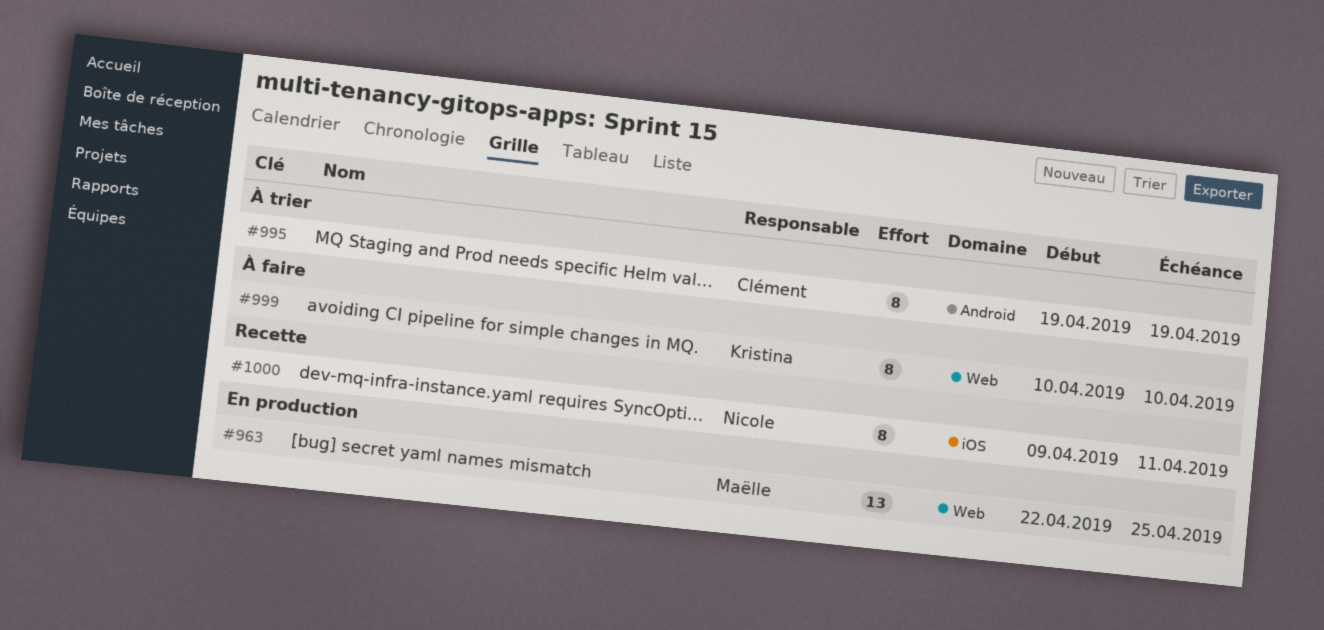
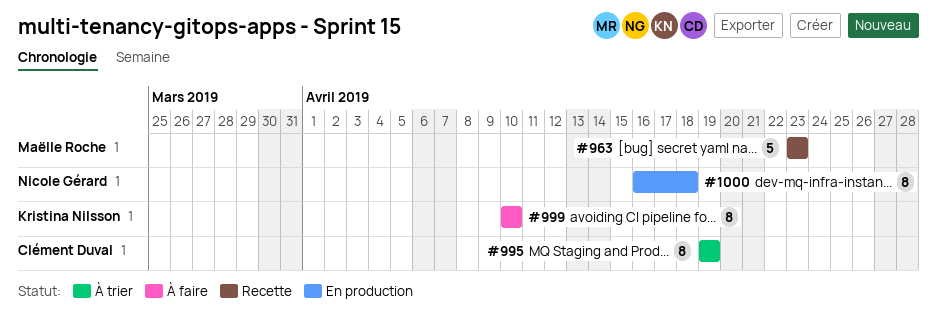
#963, status: En production -> Recette
#963, estimate: 13 -> 5
#963, start: Apr 22 -> Apr 23
#963, due: Apr 25 -> Apr 23
#1000, status: Recette -> En production
#1000, start: Apr 9 -> Apr 16
#1000, due: Apr 11 -> Apr 18

